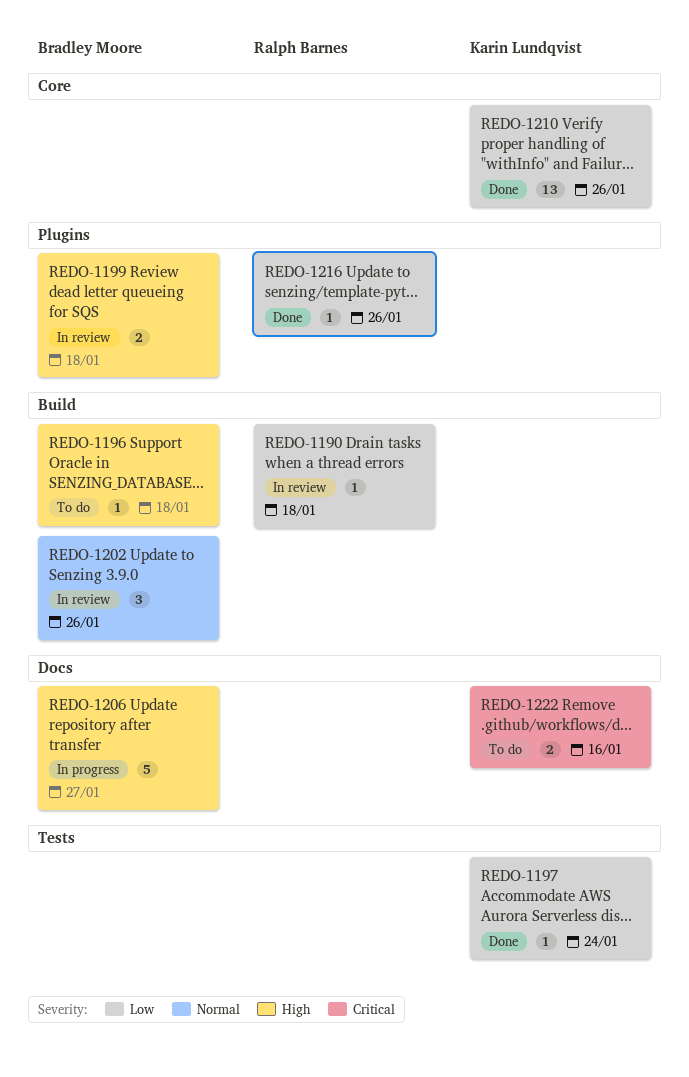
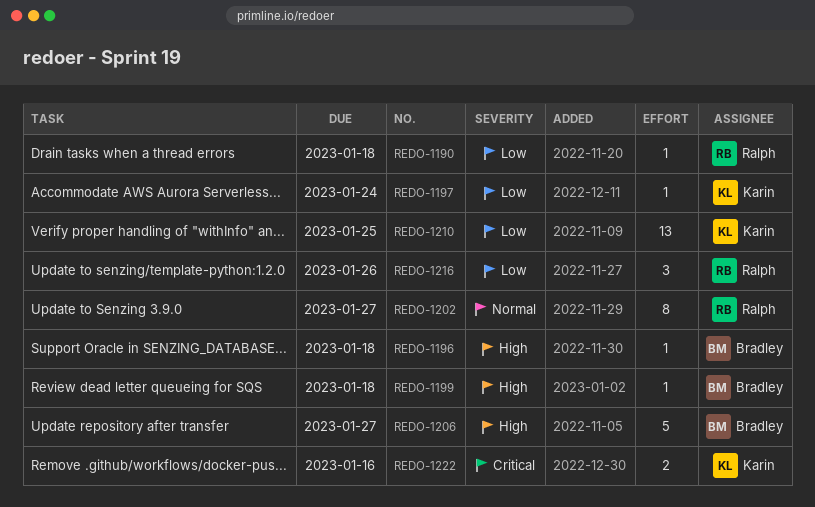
REDO-1199, estimate: 2 -> 1
REDO-1202, owner: Bradley Moore -> Ralph Barnes
REDO-1202, estimate: 3 -> 8
REDO-1202, due: Jan 26 -> Jan 27
REDO-1210, due: Jan 26 -> Jan 25
REDO-1216, estimate: 1 -> 3

